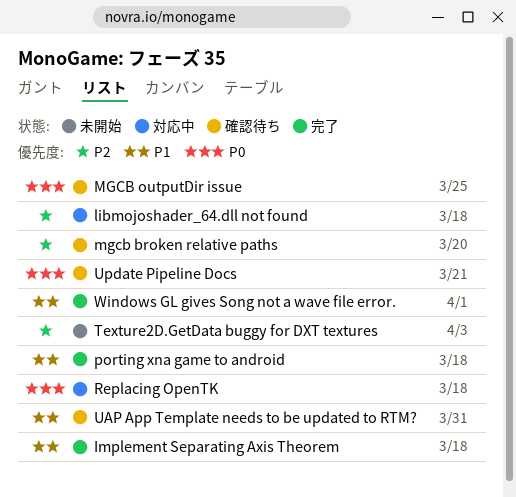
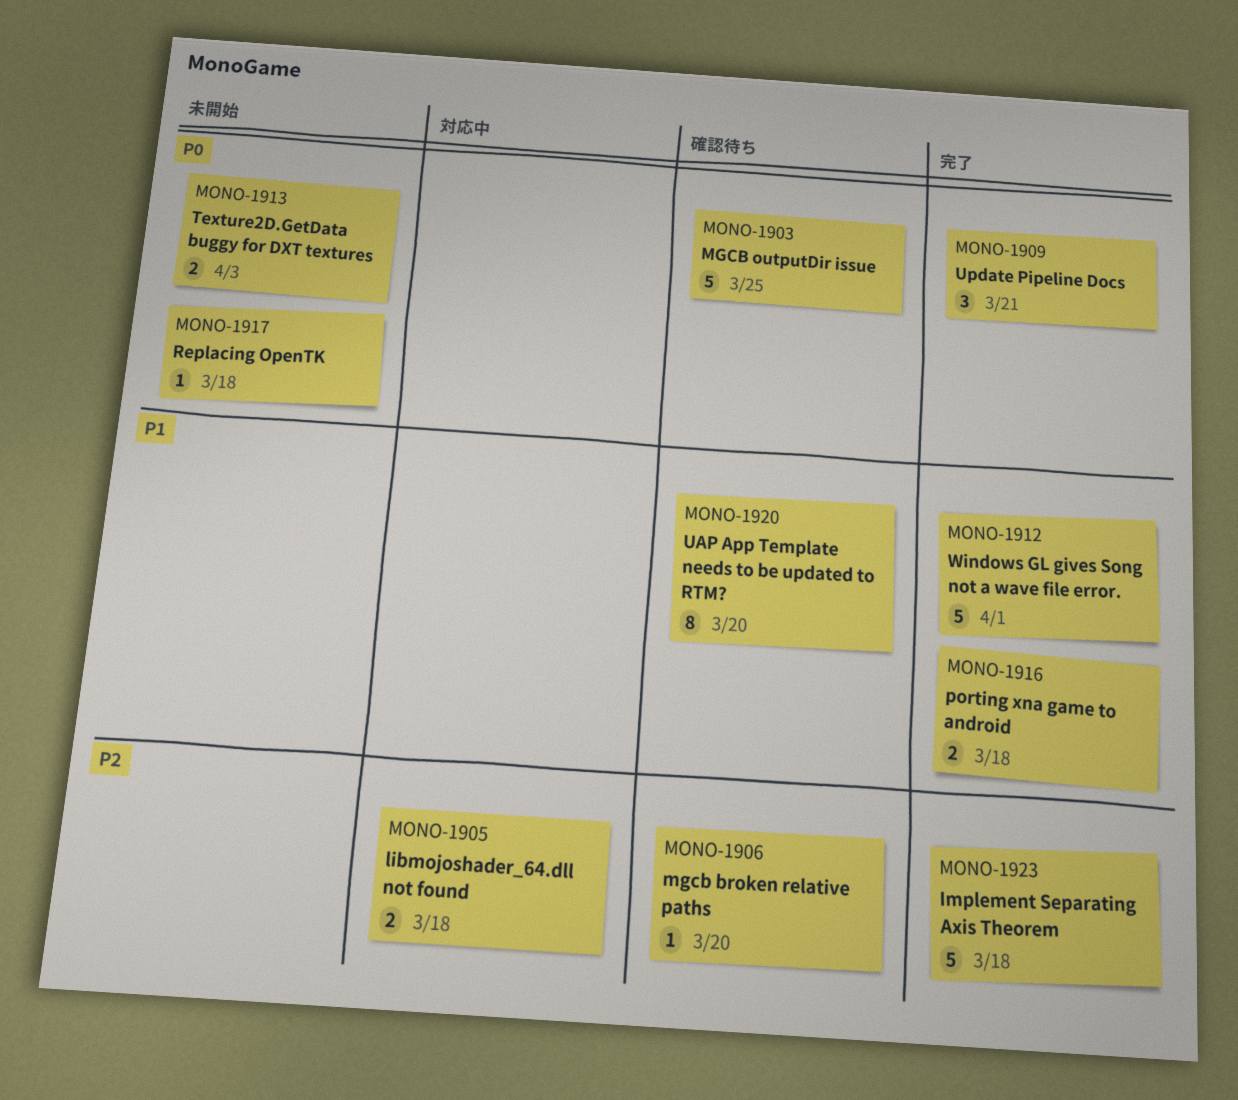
Implement Separating Axis Theorem, priority: P1 -> P2
Replacing OpenTK, status: 対応中 -> 未開始
Texture2D.GetData buggy for DXT textures, priority: P2 -> P0
UAP App Template needs to be updated to RTM?, due: Mar 31 -> Mar 20
Update Pipeline Docs, status: 確認待ち -> 完了

